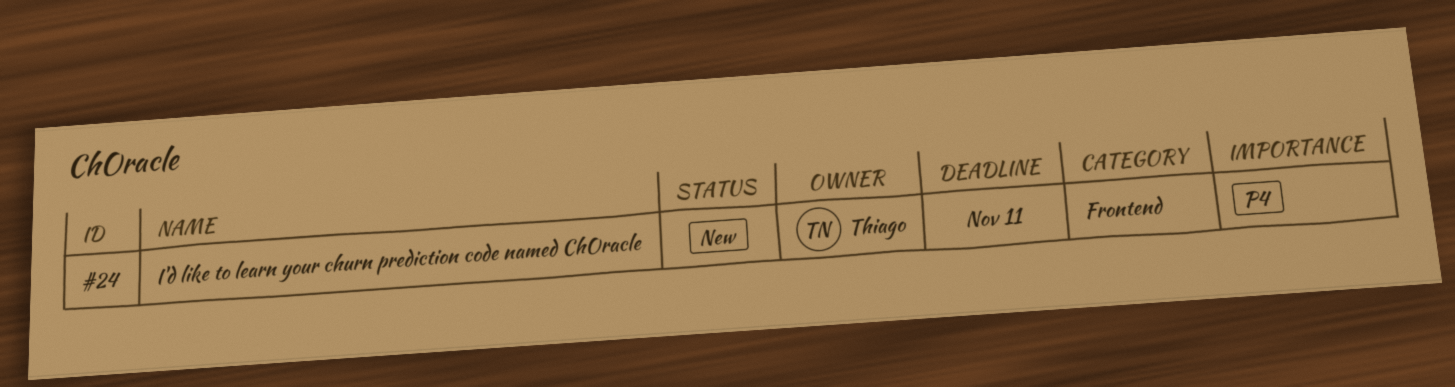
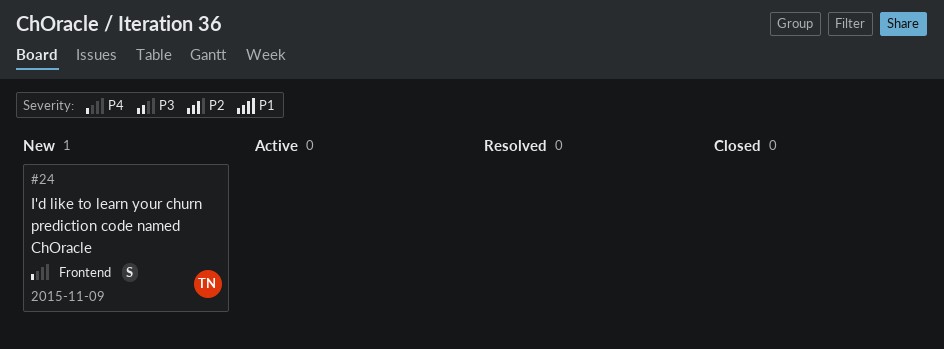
#24, due: Nov 11 -> Nov 9

